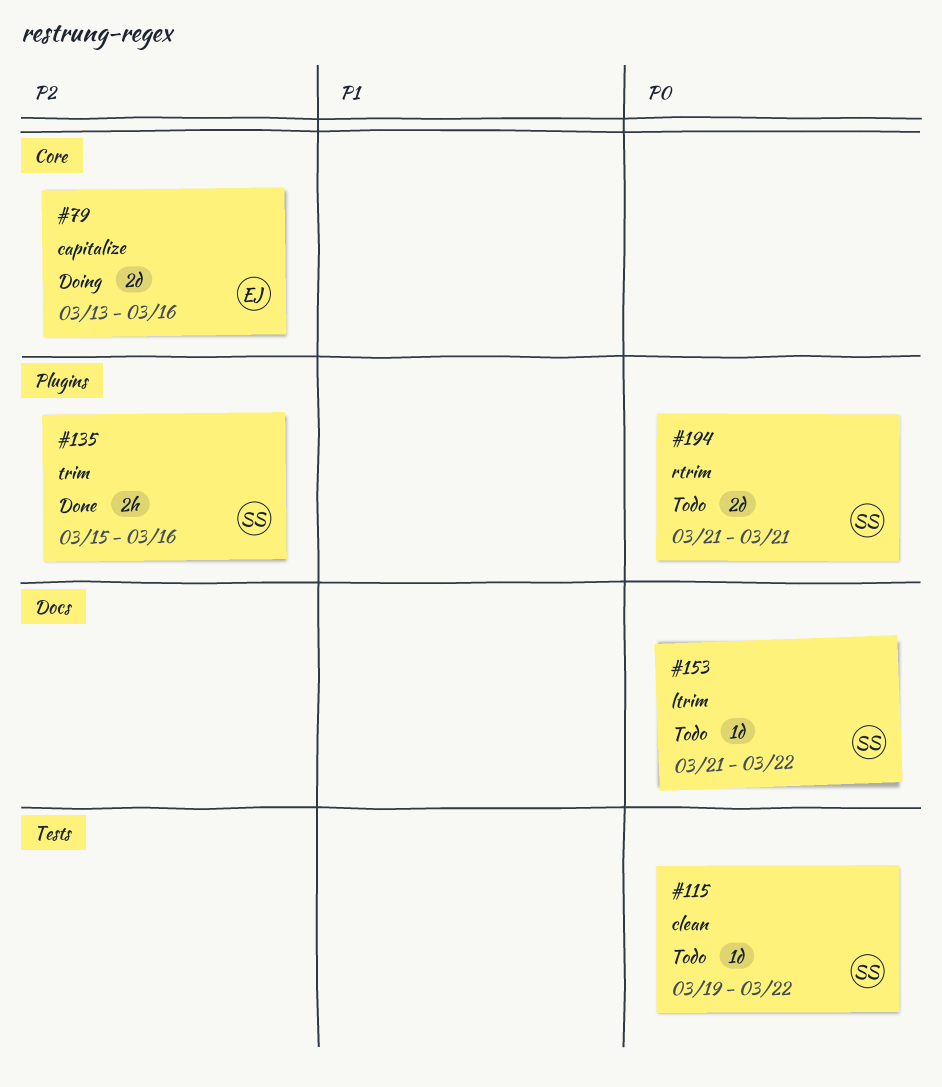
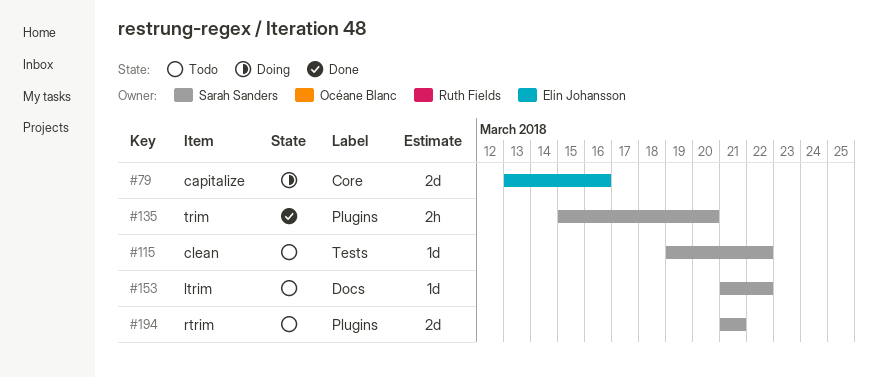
#135, due: Mar 16 -> Mar 20

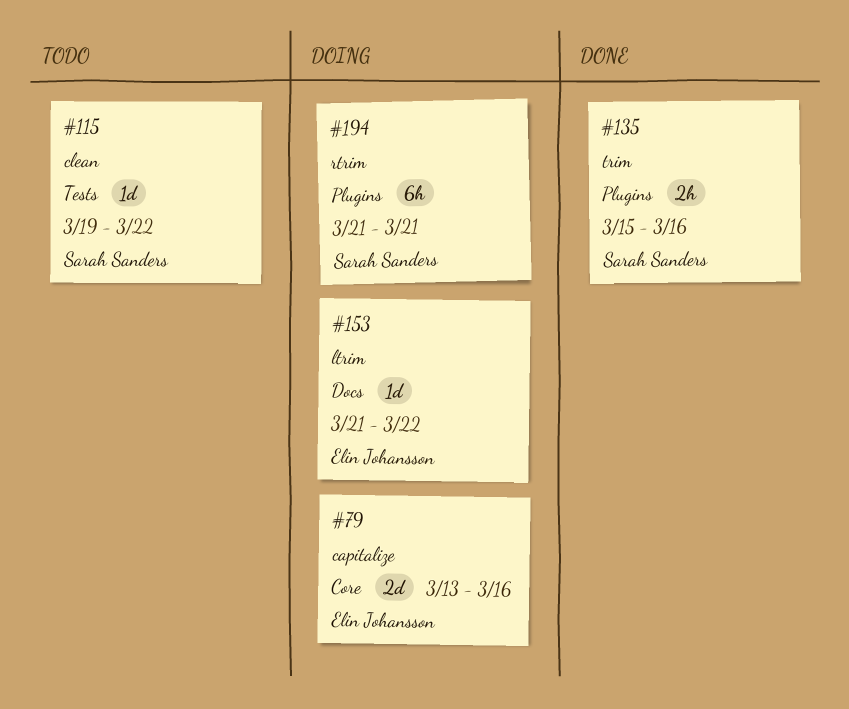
#135, due: Mar 20 -> Mar 16
#153, status: Todo -> Doing
#153, owner: Sarah Sanders -> Elin Johansson
#194, status: Todo -> Doing
#194, estimate: 2d -> 6h

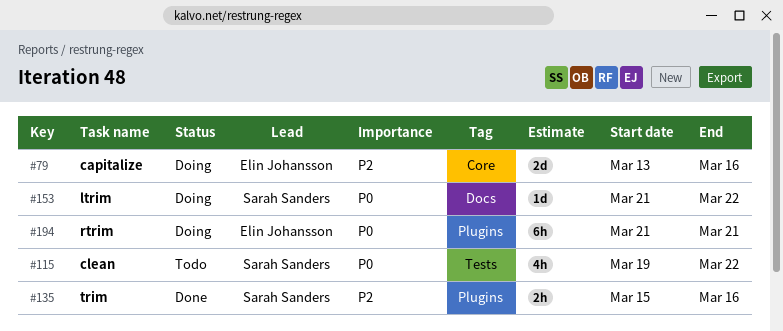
#115, estimate: 1d -> 4h
#153, owner: Elin Johansson -> Sarah Sanders
#194, owner: Sarah Sanders -> Elin Johansson

